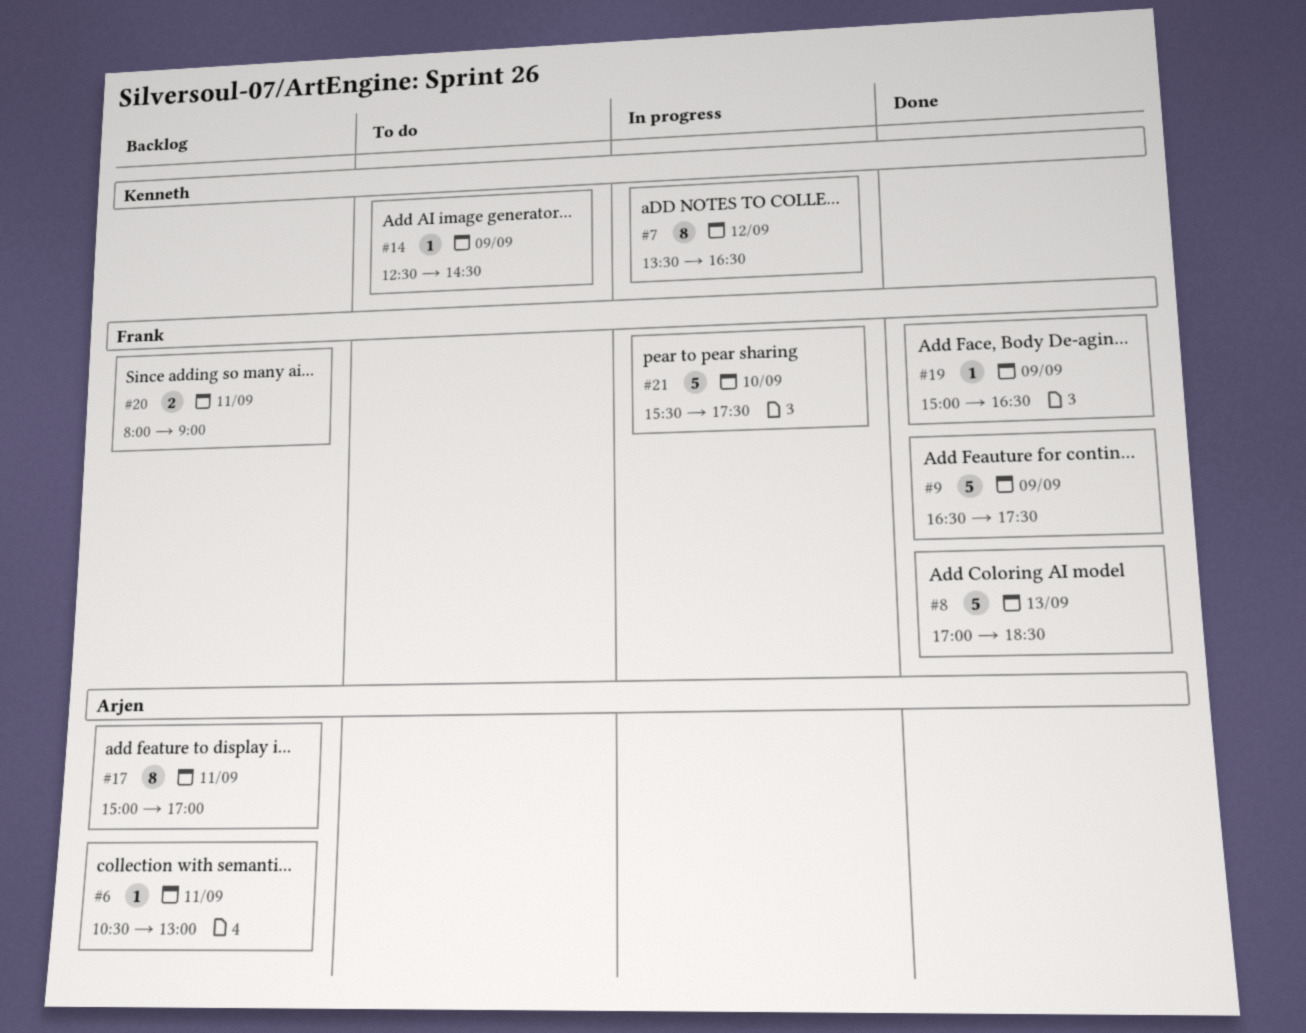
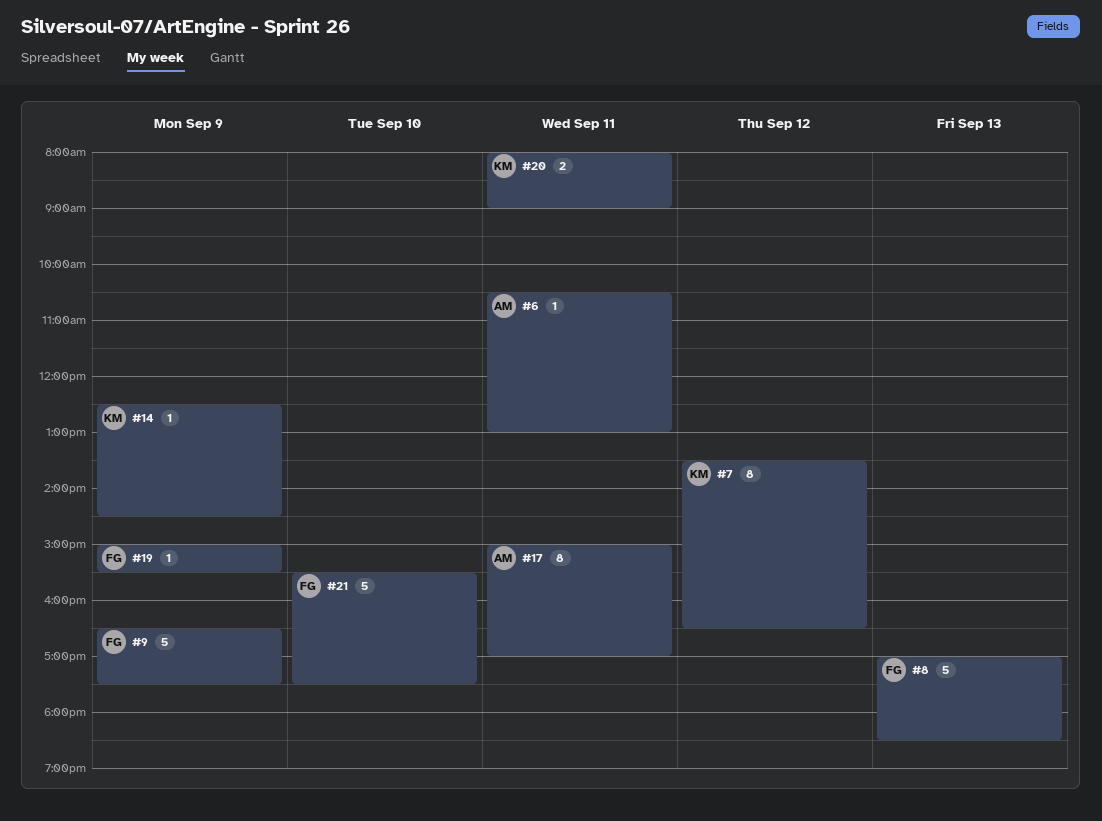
#19, ends: 16:30 -> 15:30
#20, owner: Frank -> Kenneth

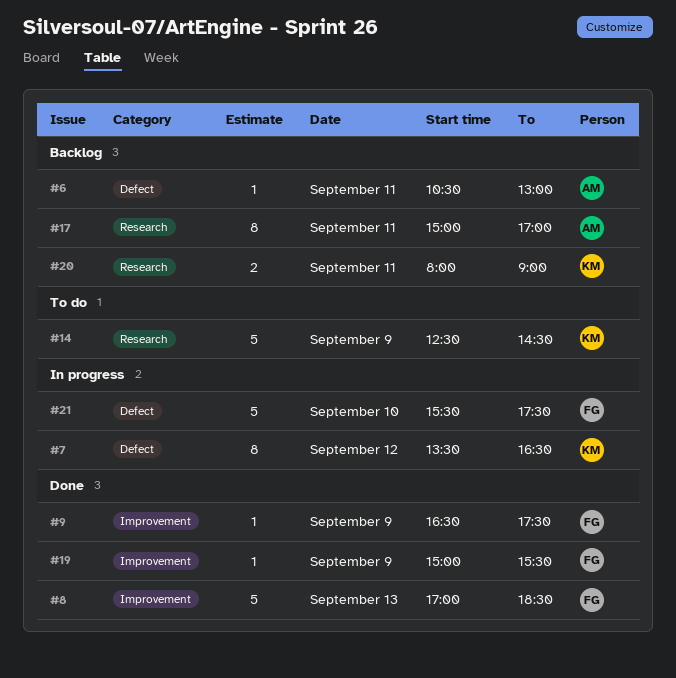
#9, estimate: 5 -> 1
#14, estimate: 1 -> 5

